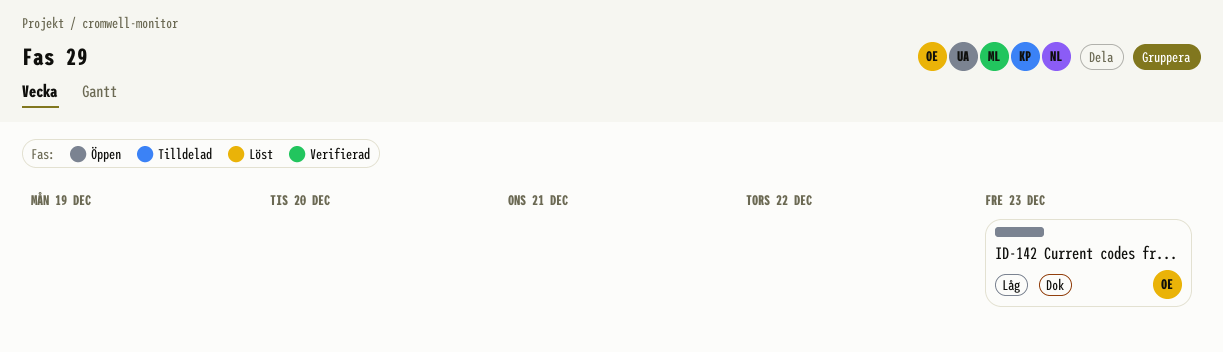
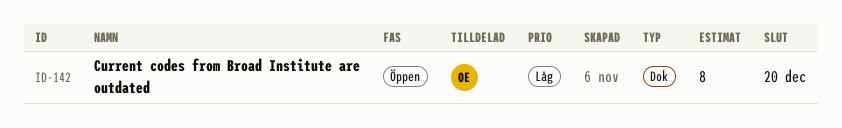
ID-142, due: Dec 23 -> Dec 20

